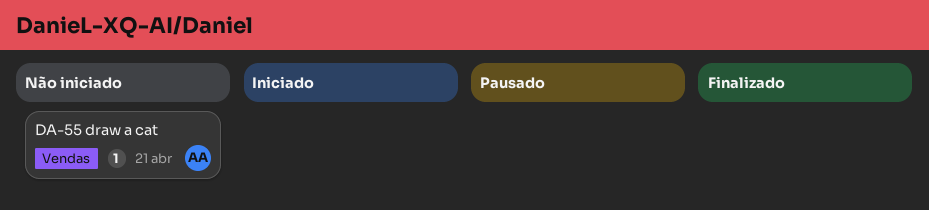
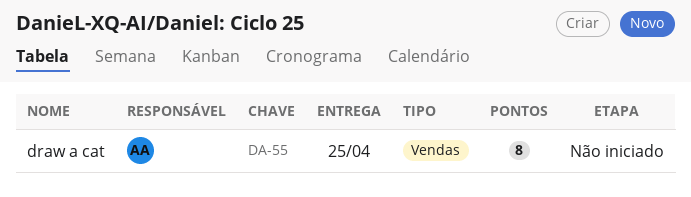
DA-55, estimate: 1 -> 8
DA-55, due: Apr 21 -> Apr 25

